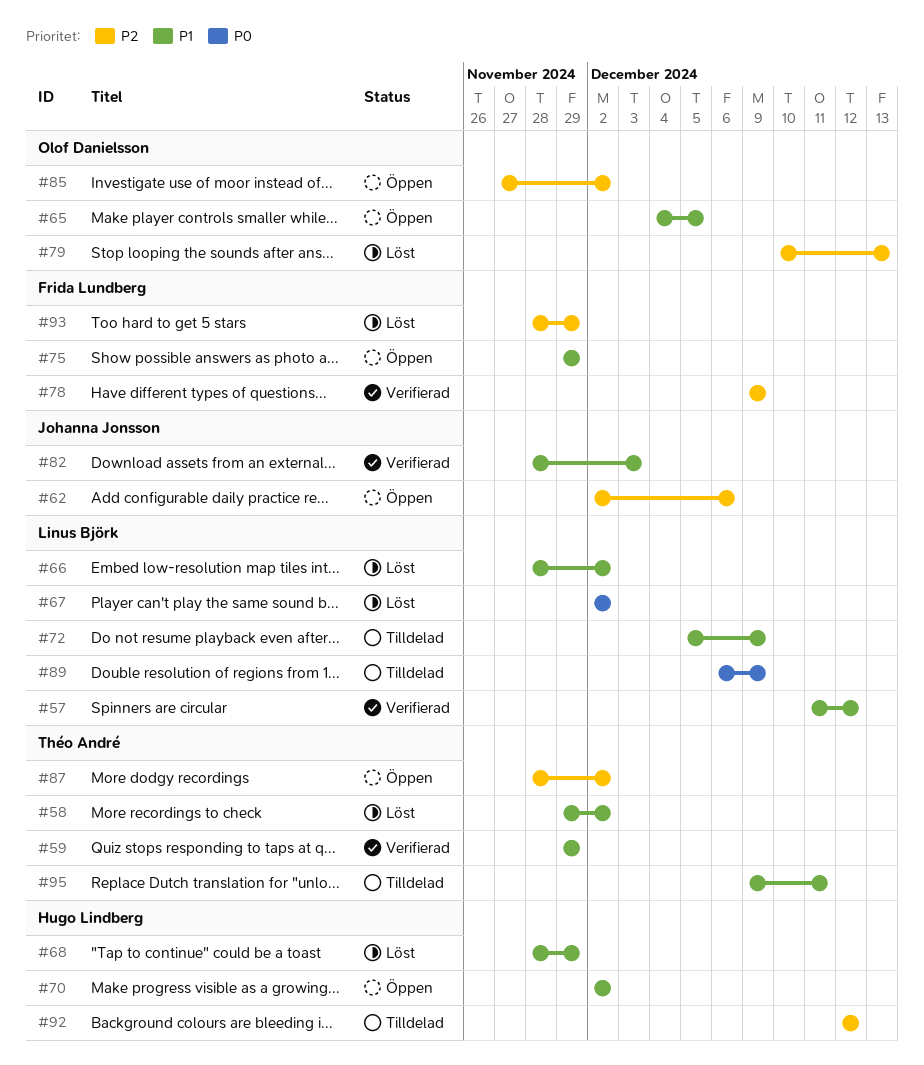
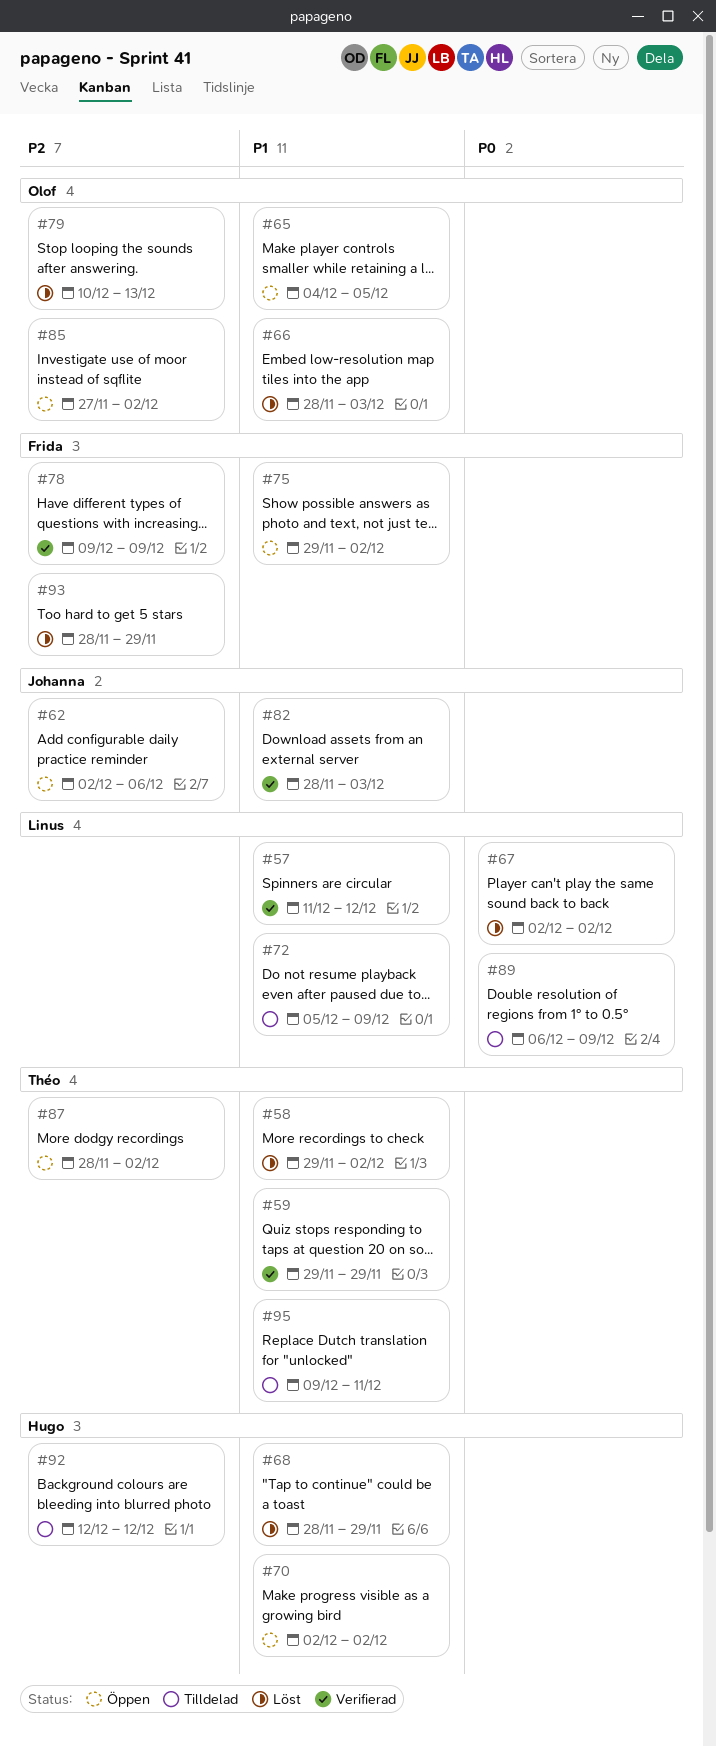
#66, owner: Linus Björk -> Olof Danielsson
#66, due: Dec 2 -> Dec 3
#75, due: Nov 29 -> Dec 2

